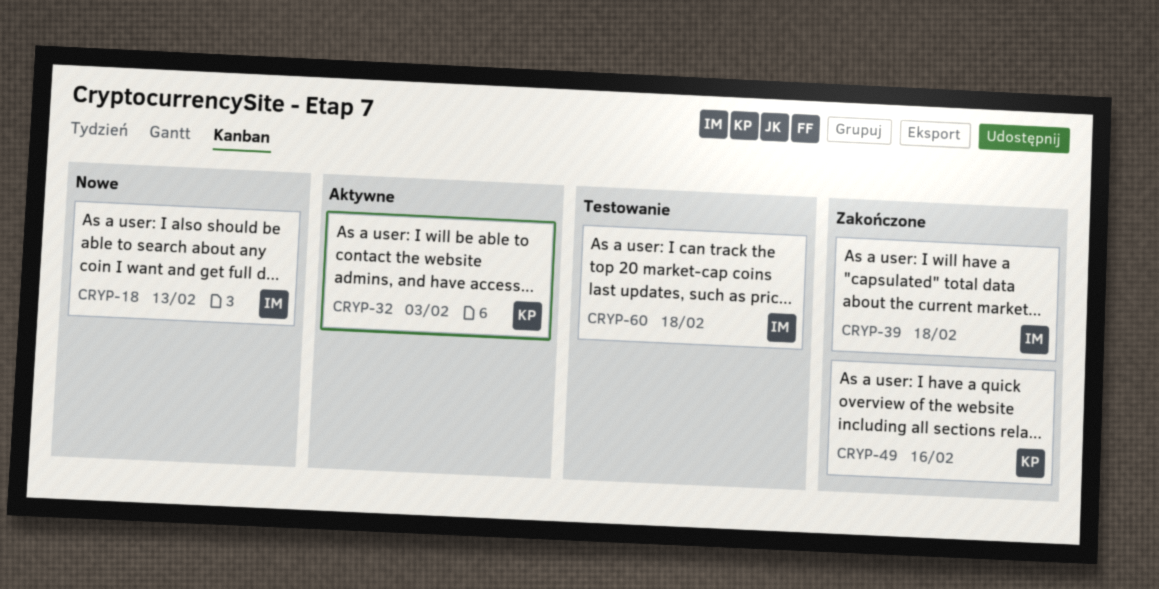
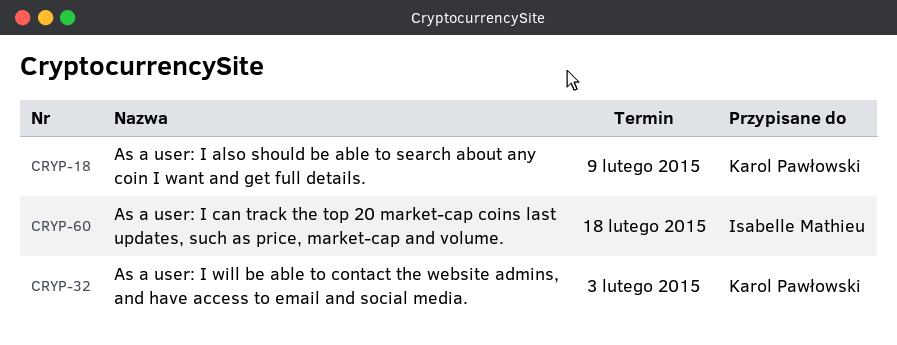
CRYP-18, owner: Isabelle Mathieu -> Karol Pawłowski
CRYP-18, due: Feb 13 -> Feb 9
CRYP-39: present -> none
CRYP-49: present -> none

